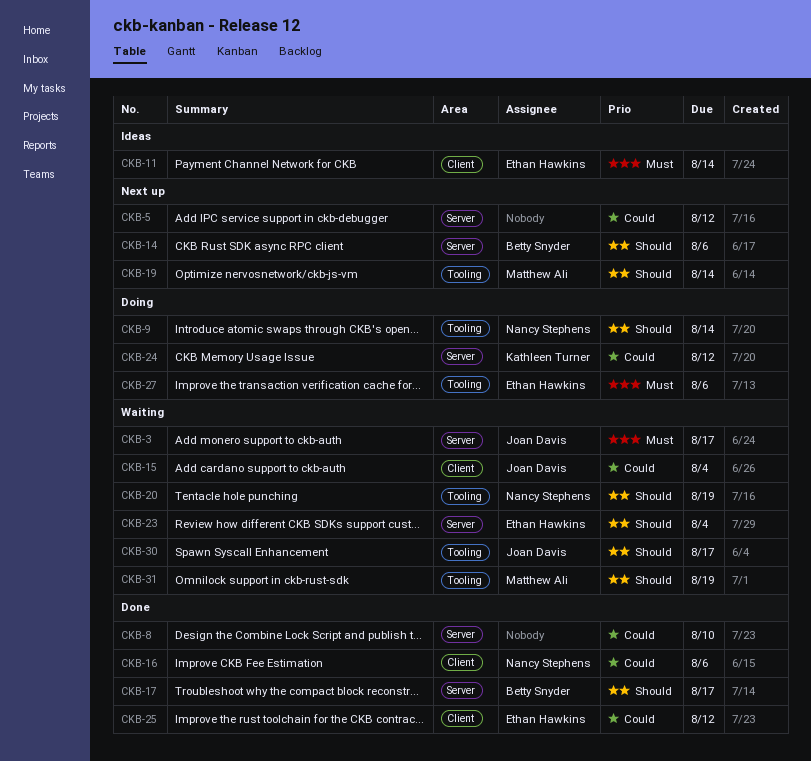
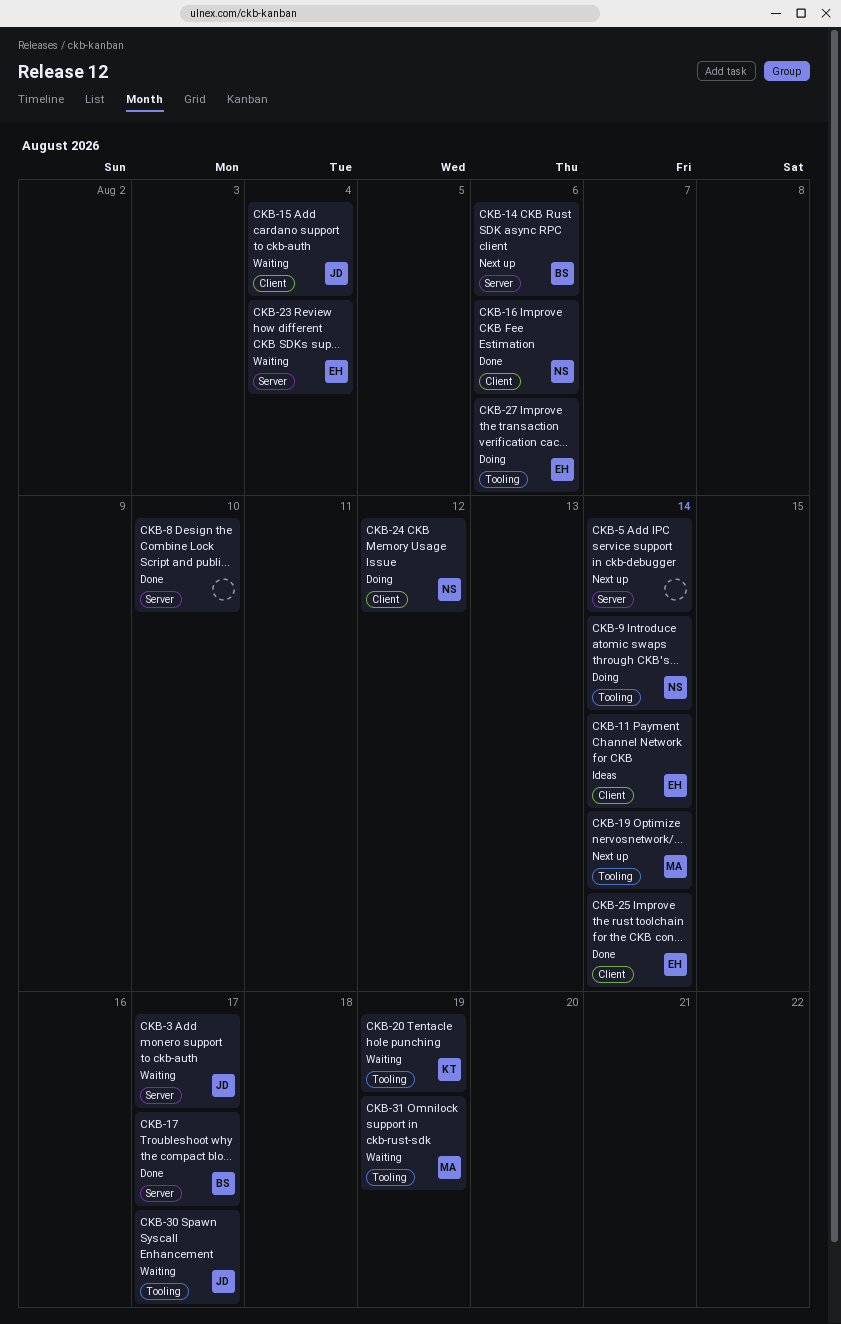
CKB-5, due: Aug 12 -> Aug 14
CKB-20, owner: Nancy Stephens -> Kathleen Turner
CKB-24, owner: Kathleen Turner -> Nancy Stephens
CKB-24, label: Server -> Client
CKB-25, due: Aug 12 -> Aug 14

